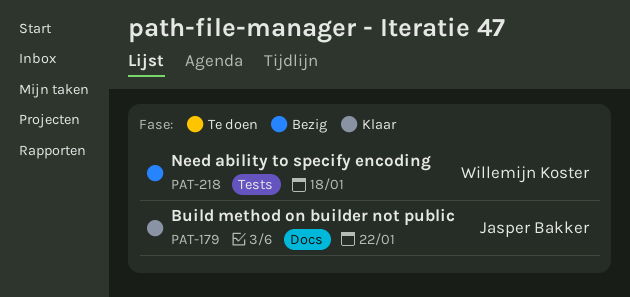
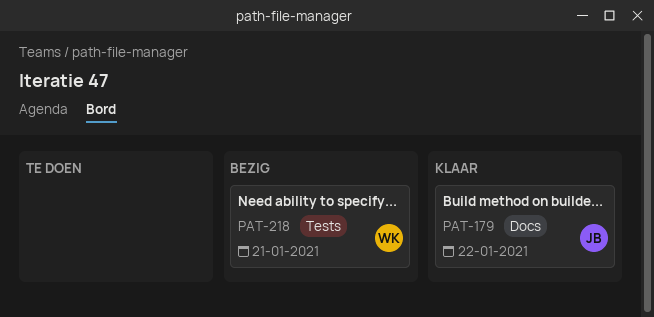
PAT-218, due: Jan 18 -> Jan 21

